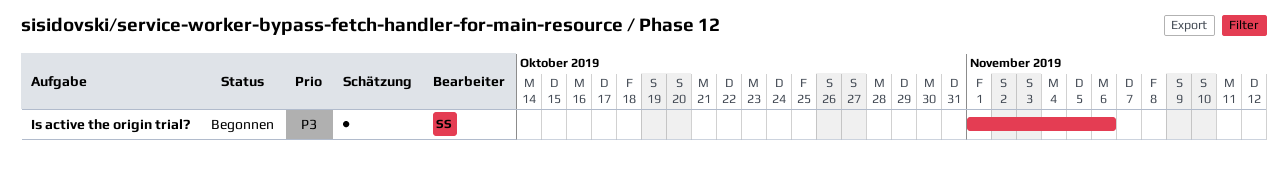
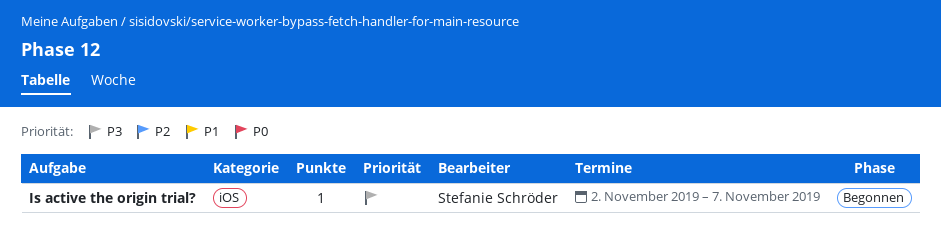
Is active the origin trial?, start: Nov 1 -> Nov 2
Is active the origin trial?, due: Nov 6 -> Nov 7

